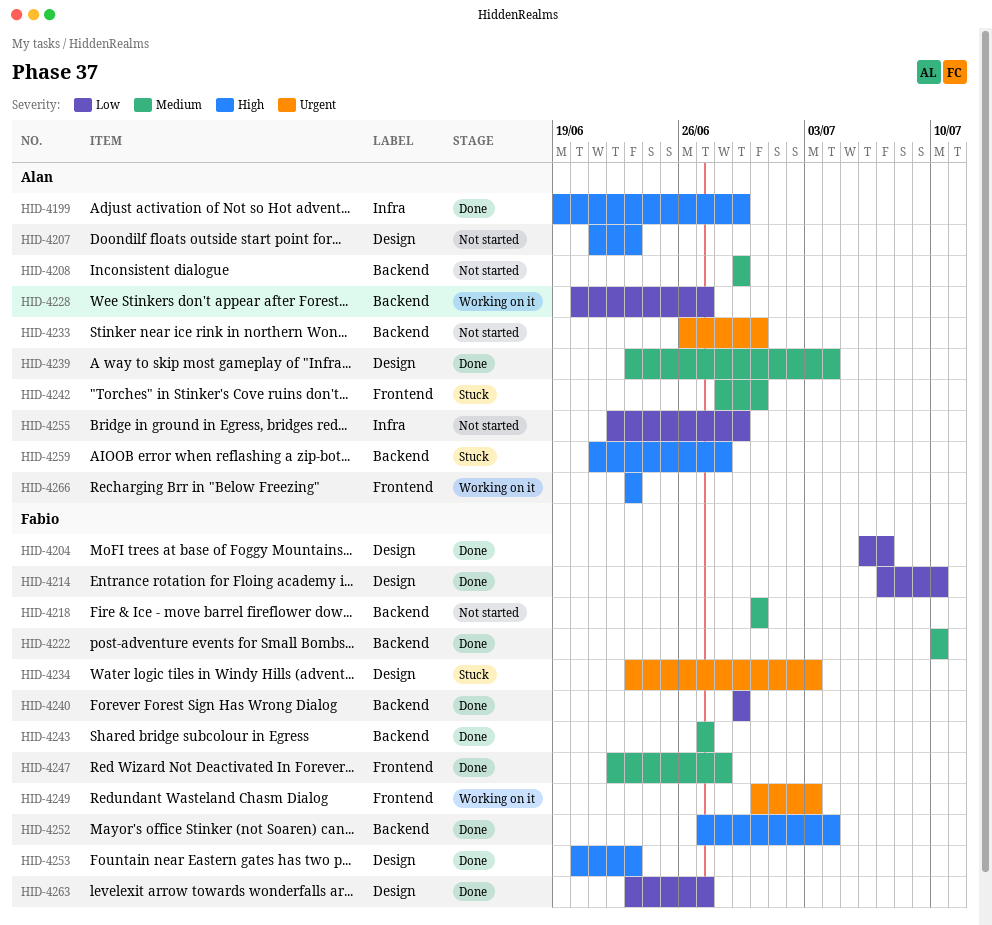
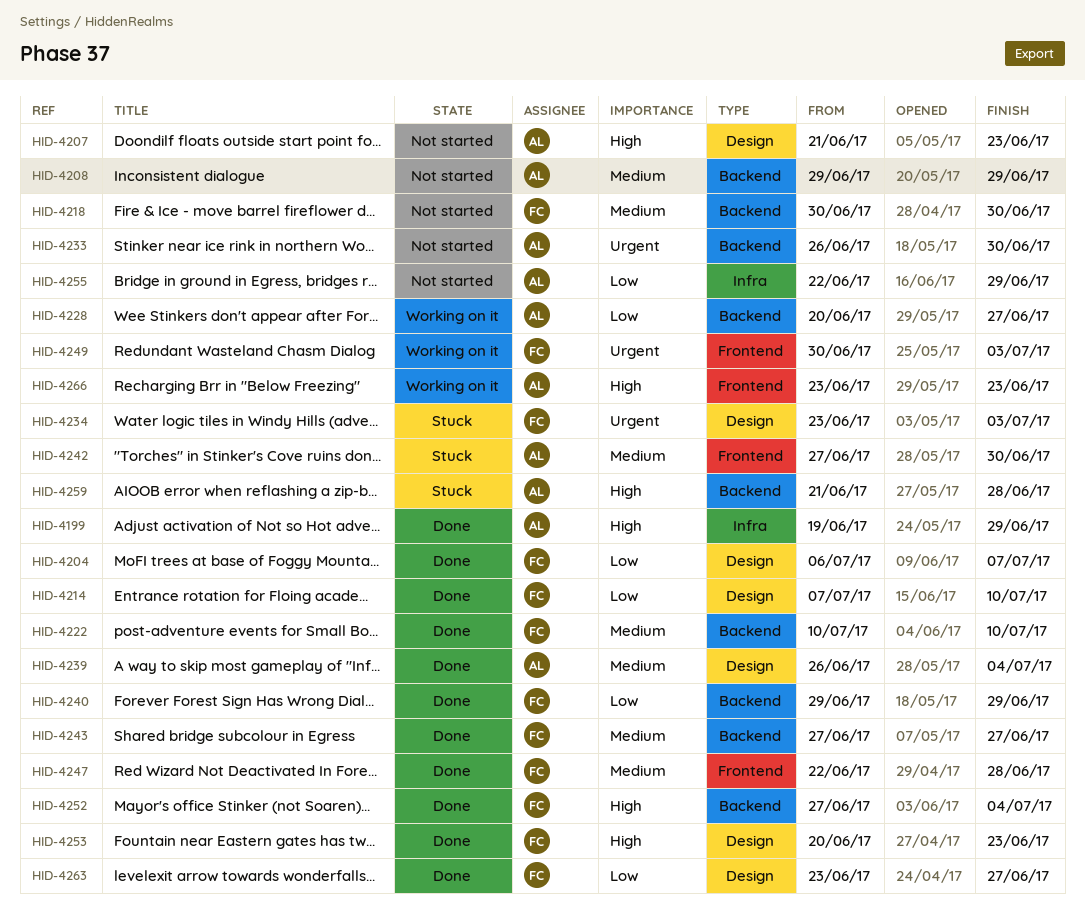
HID-4239, start: Jun 23 -> Jun 26
HID-4242, start: Jun 28 -> Jun 27

